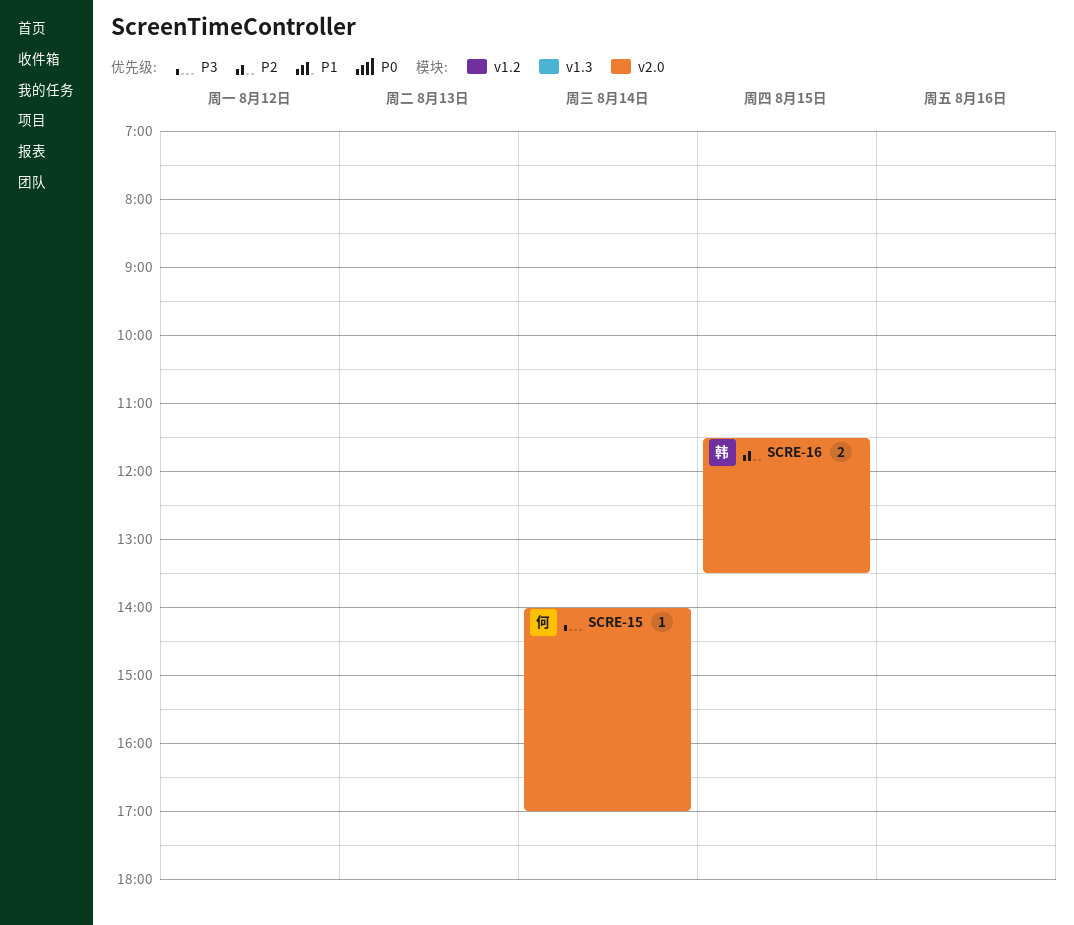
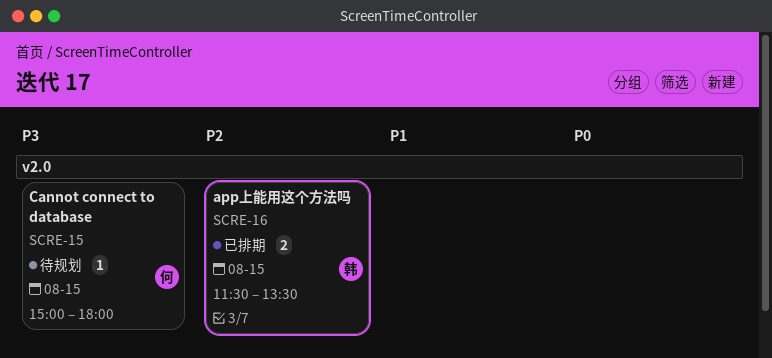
SCRE-15, day: Aug 14 -> Aug 15
SCRE-15, begins: 14:00 -> 15:00
SCRE-15, ends: 17:00 -> 18:00

